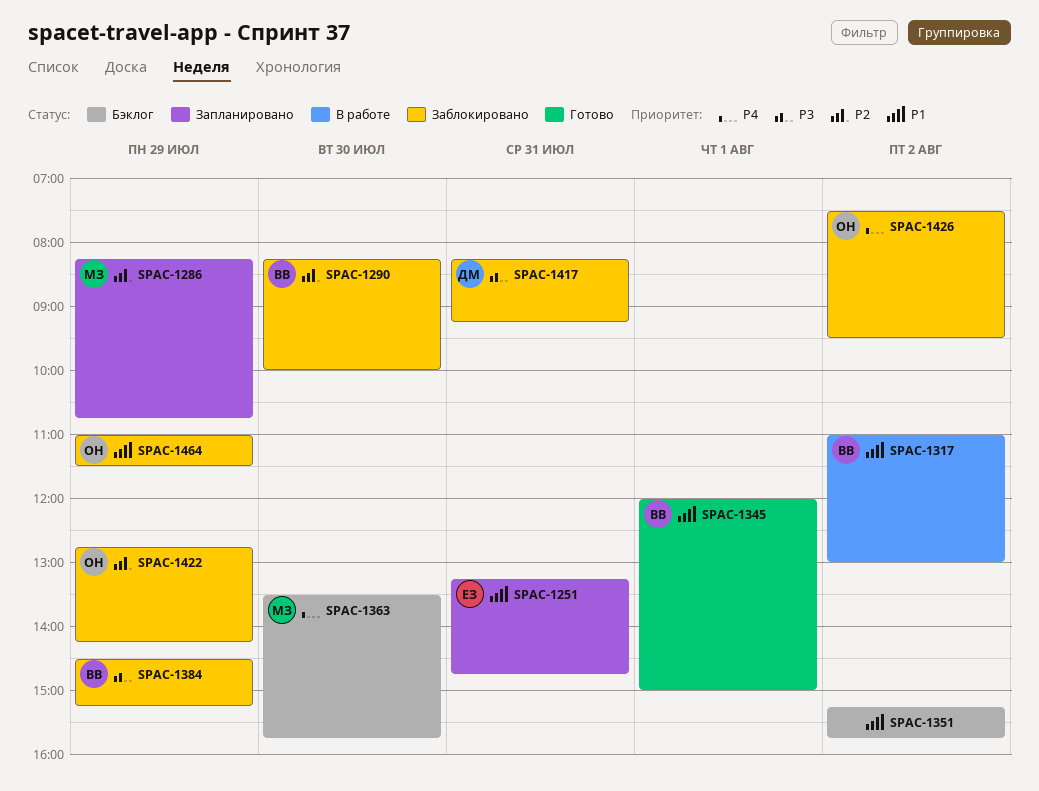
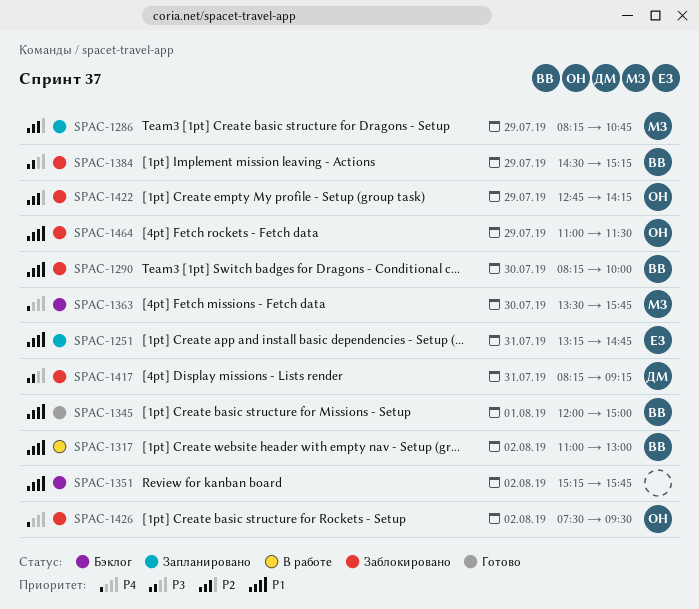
SPAC-1290, priority: P2 -> P1

